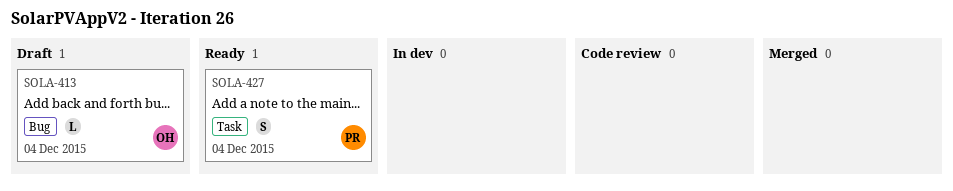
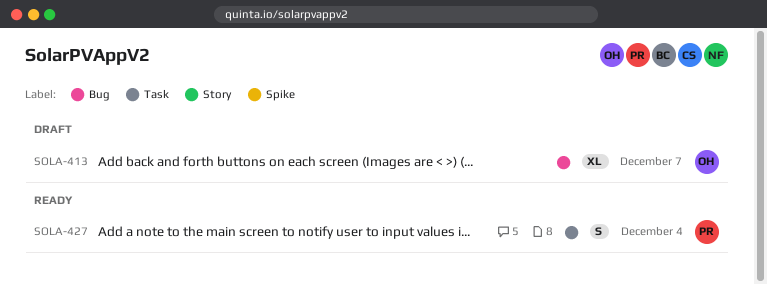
SOLA-413, estimate: L -> XL
SOLA-413, due: Dec 4 -> Dec 7

